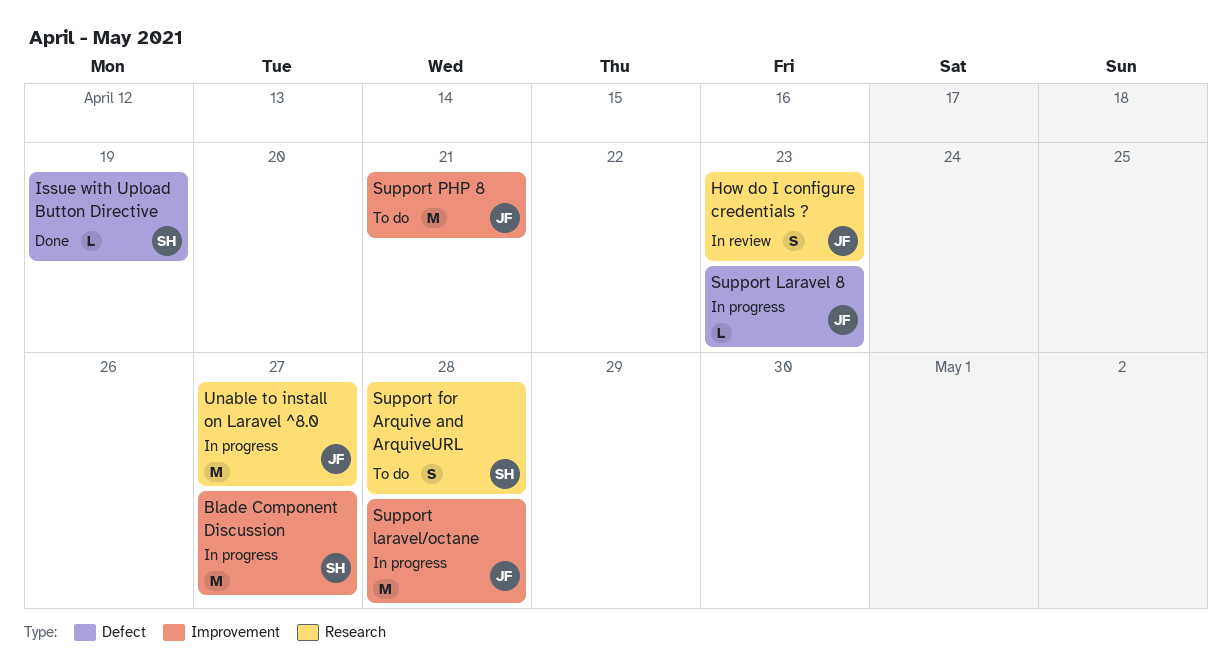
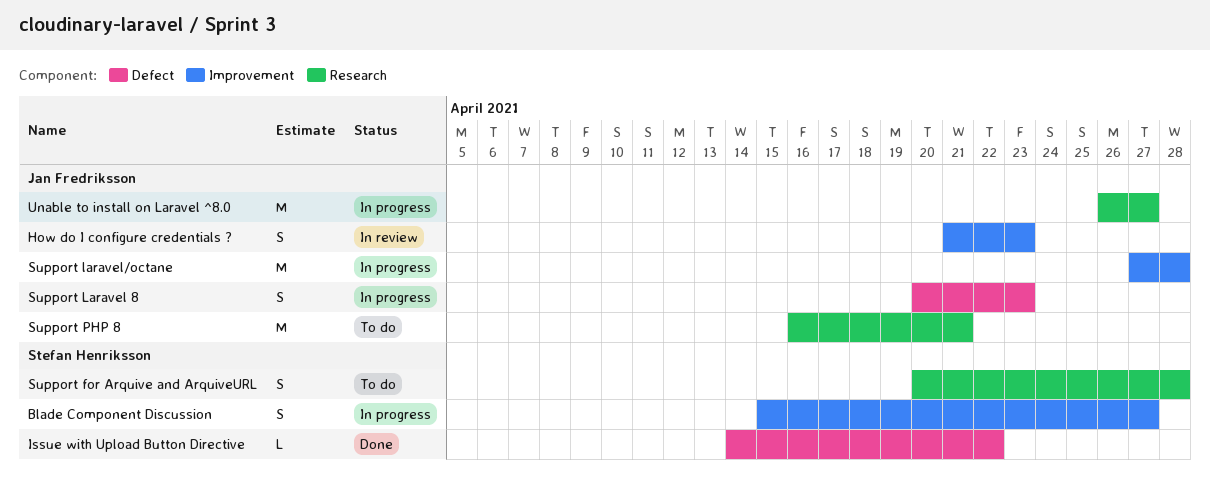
Blade Component Discussion, estimate: M -> S
How do I configure credentials ?, label: Research -> Improvement
Issue with Upload Button Directive, due: Apr 19 -> Apr 22
Support Laravel 8, estimate: L -> S
Support PHP 8, label: Improvement -> Research

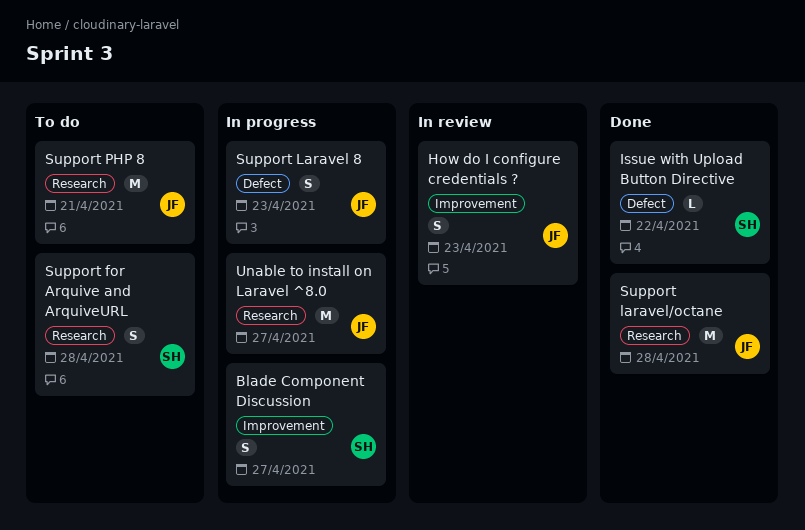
Support laravel/octane, status: In progress -> Done
Support laravel/octane, label: Improvement -> Research

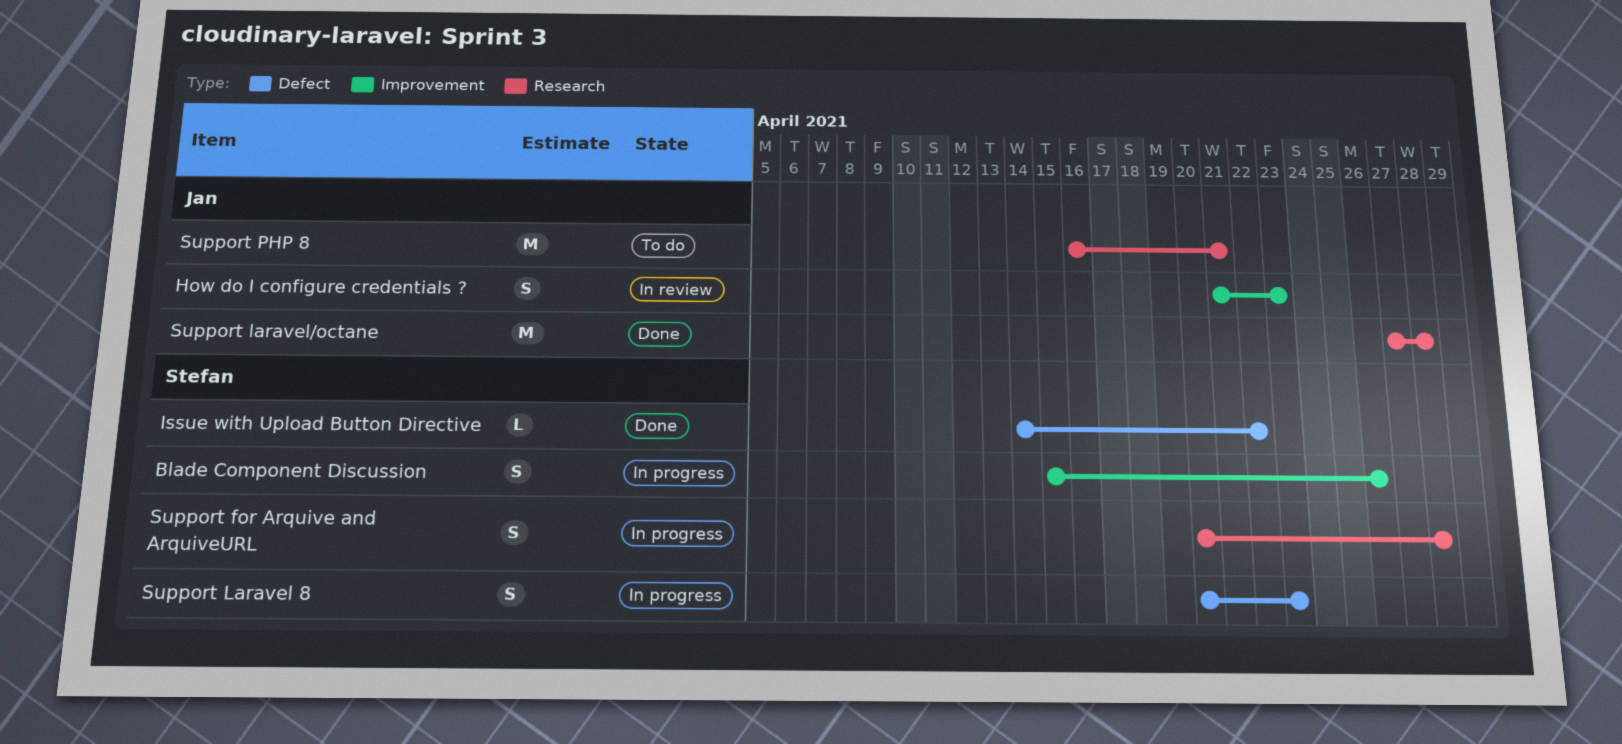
Blade Component Discussion, due: Apr 27 -> Apr 26
Support for Arquive and ArquiveURL, status: To do -> In progress
Support Laravel 8, owner: Jan -> Stefan
Unable to install on Laravel ^8.0: present -> none

